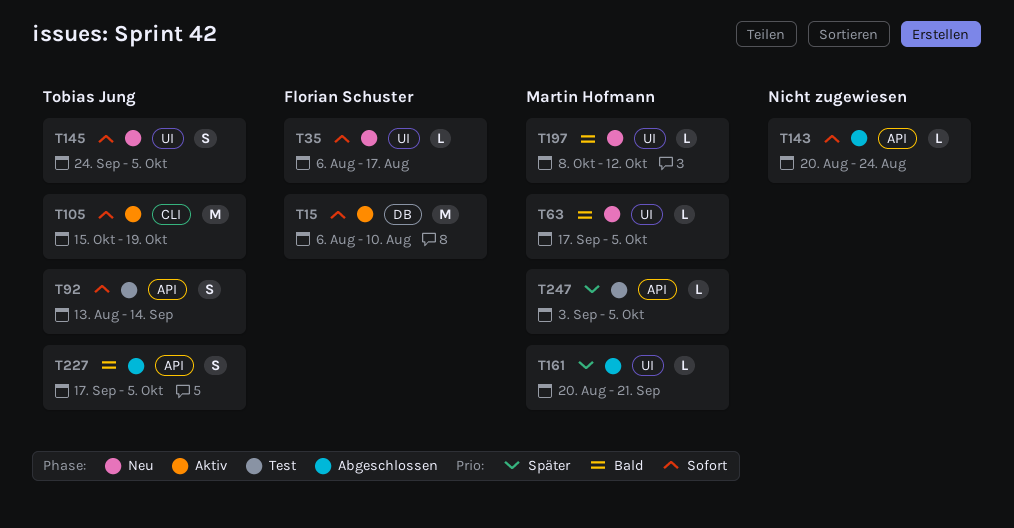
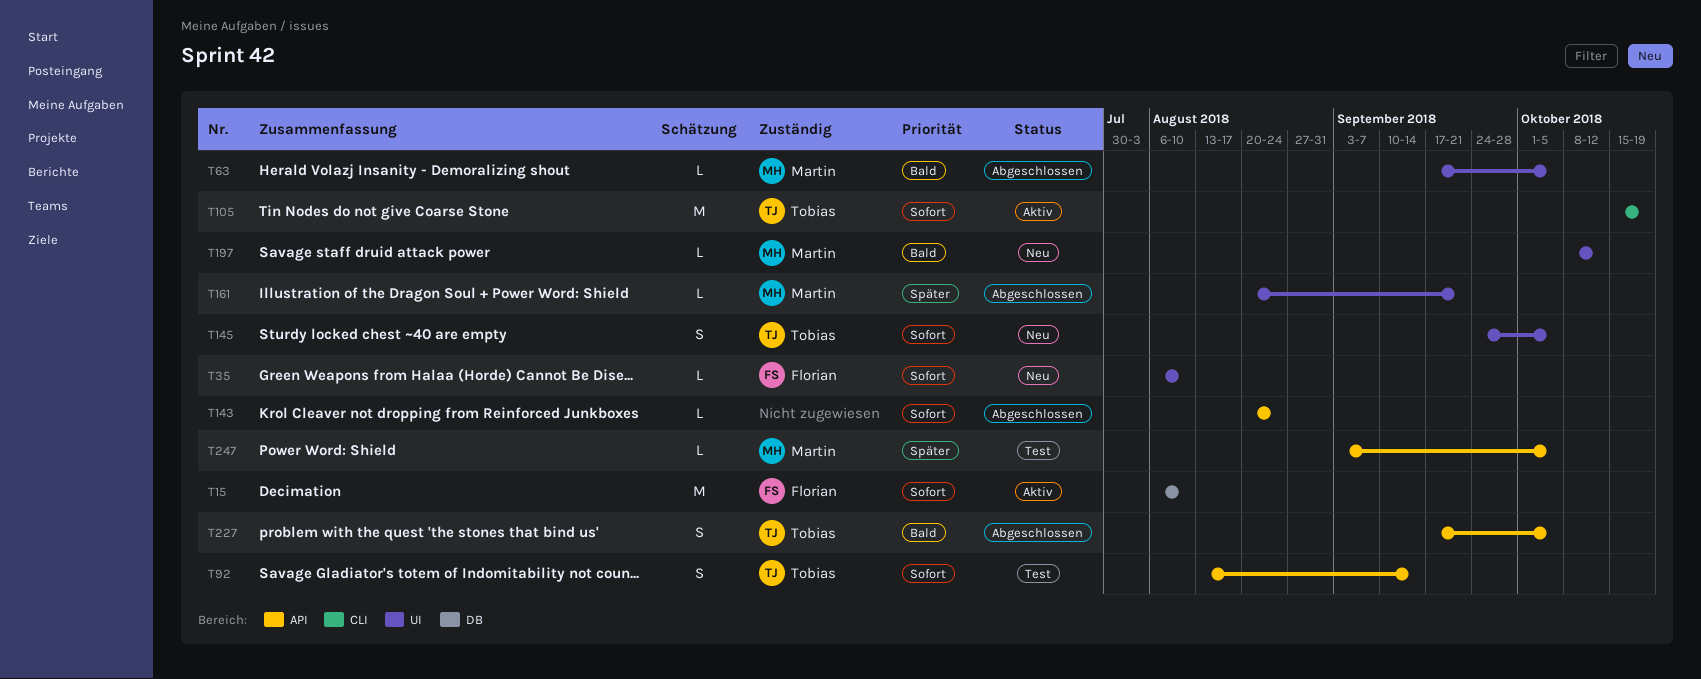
T35, due: Aug 17 -> Aug 10
T63, status: Neu -> Abgeschlossen

